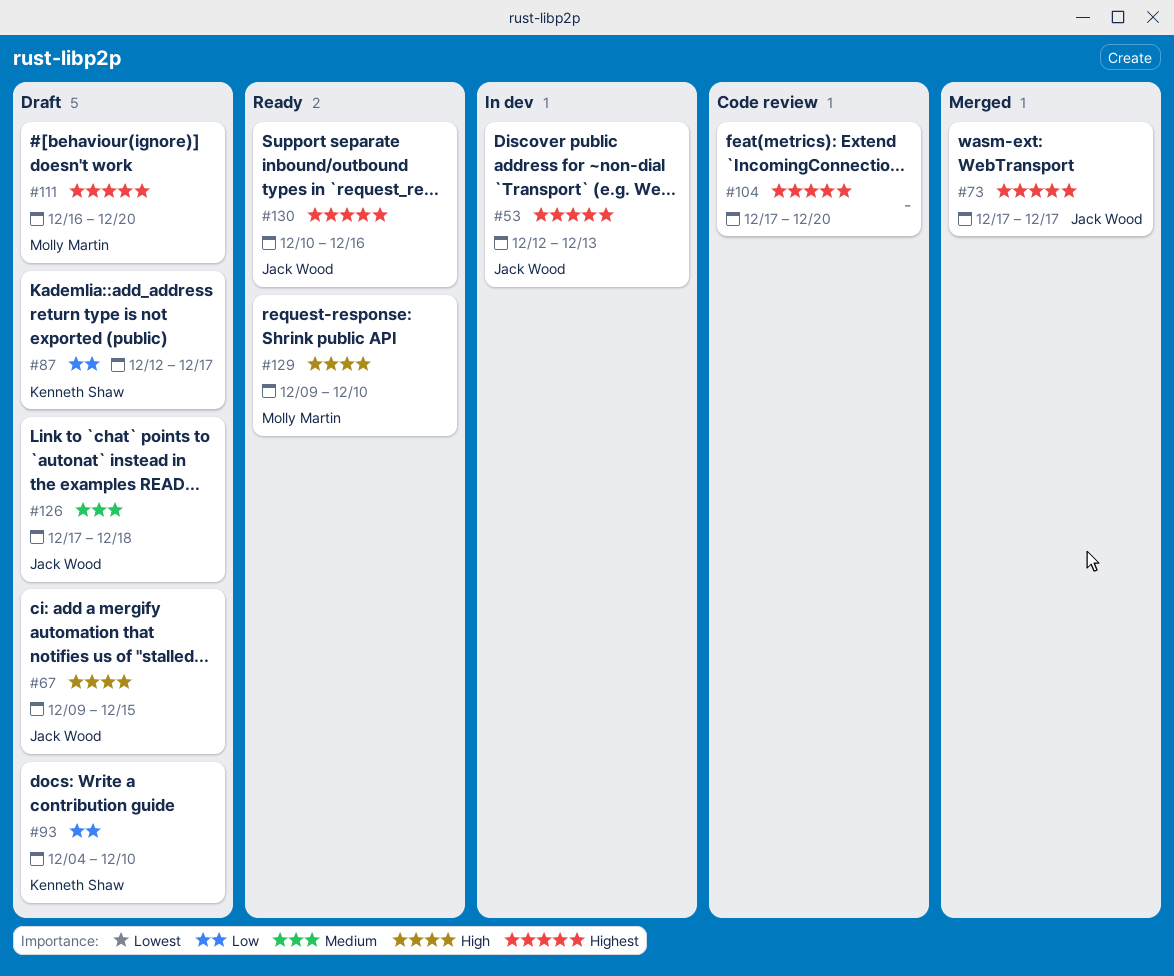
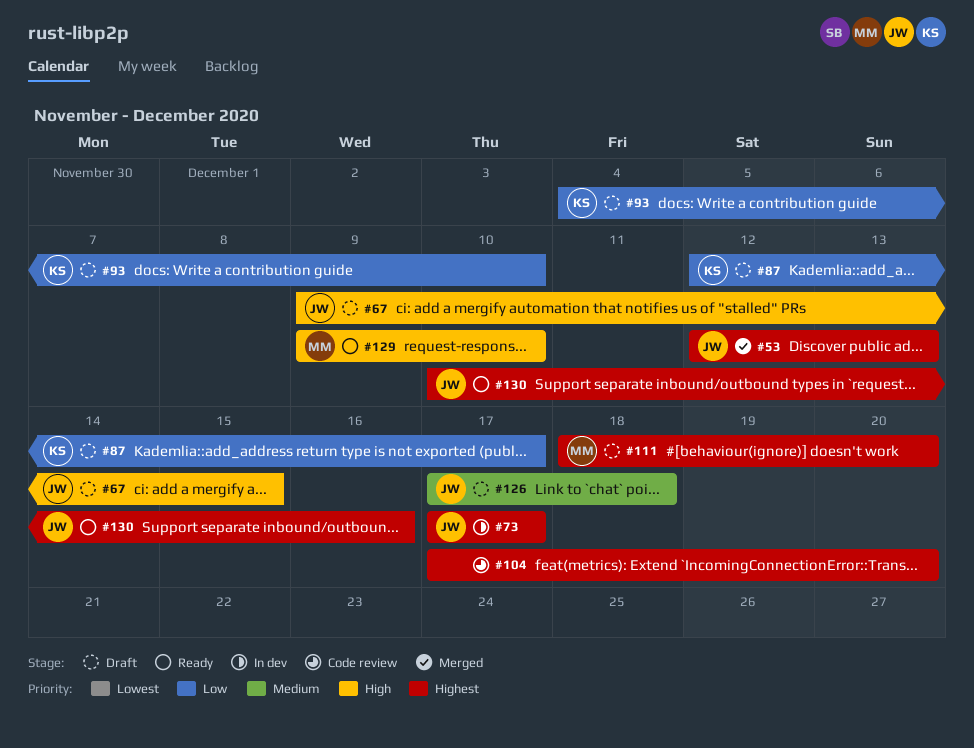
#53, status: In dev -> Merged
#73, status: Merged -> In dev
#111, start: Dec 16 -> Dec 18

